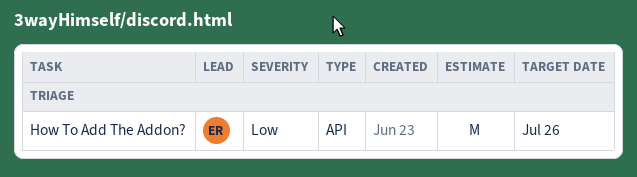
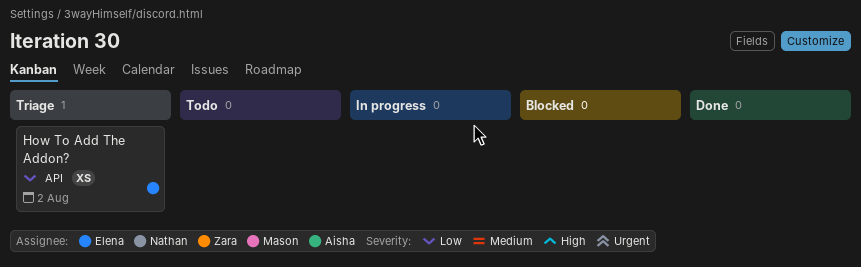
How To Add The Addon?, estimate: M -> XS
How To Add The Addon?, due: Jul 26 -> Aug 2

